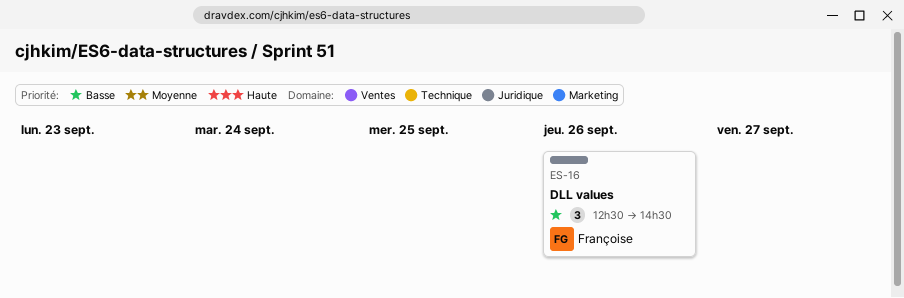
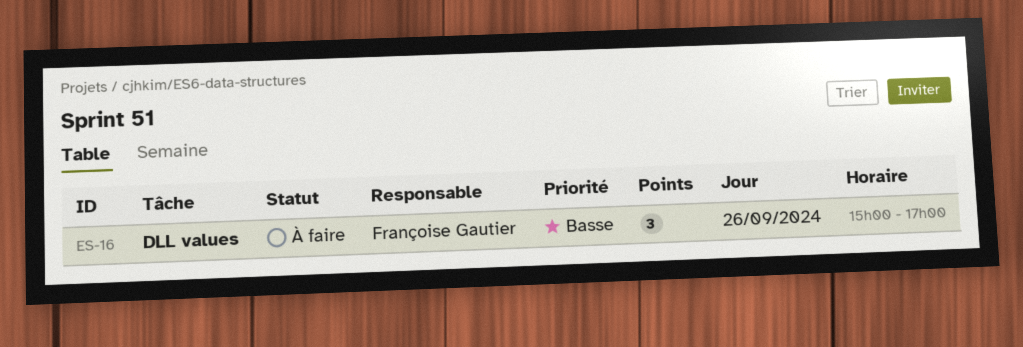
ES-16, begins: 12:30 -> 15:00
ES-16, ends: 14:30 -> 17:00

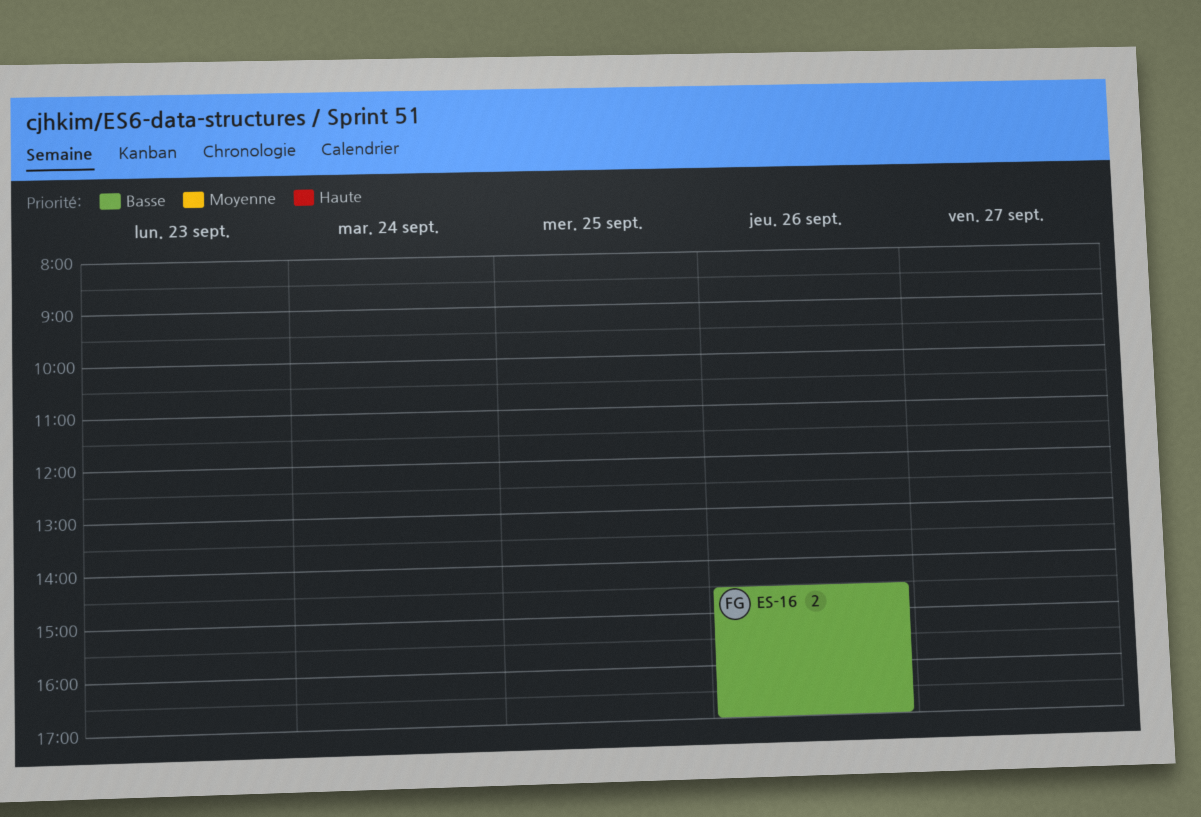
ES-16, estimate: 3 -> 2
ES-16, begins: 15:00 -> 14:30

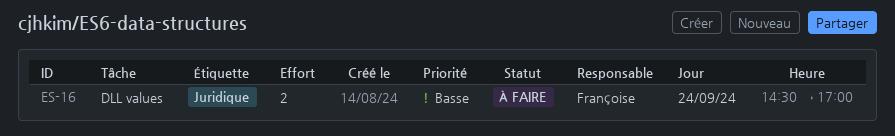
ES-16, day: Sep 26 -> Sep 24

